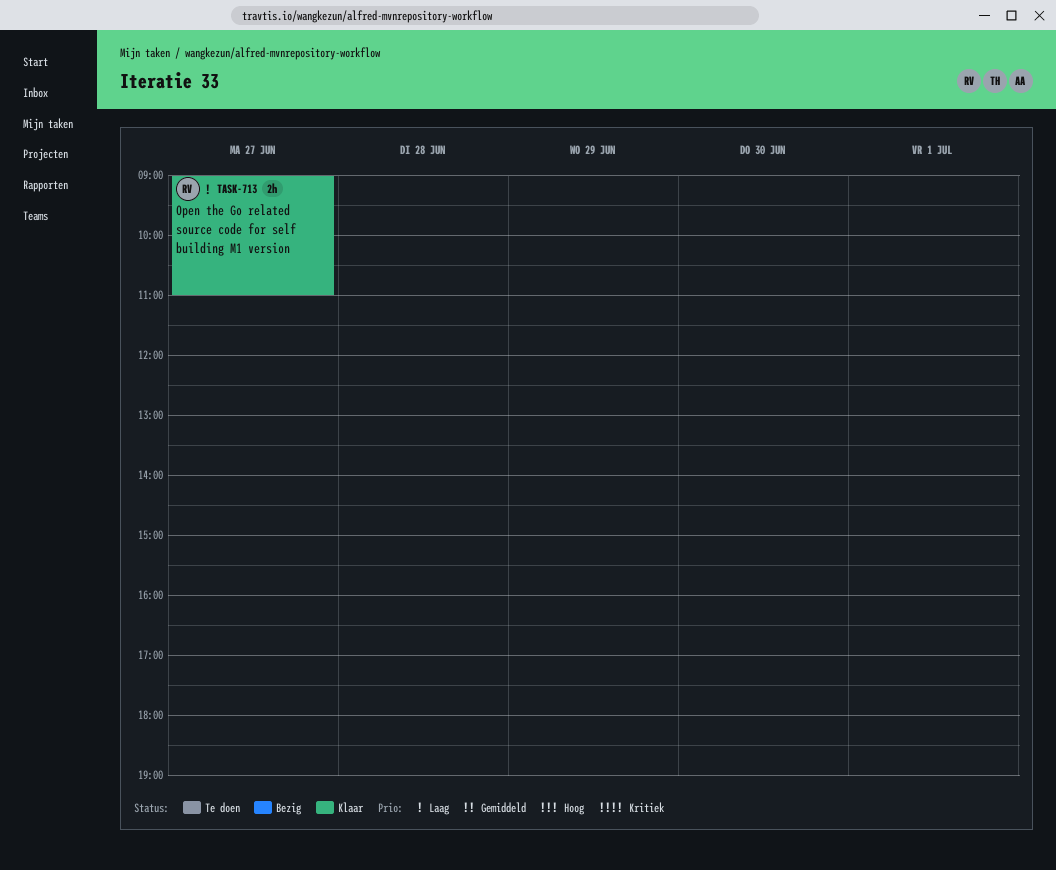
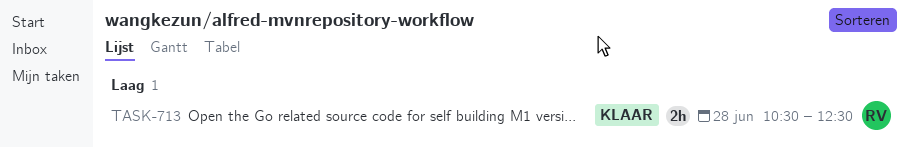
TASK-713, day: Jun 27 -> Jun 28
TASK-713, begins: 09:00 -> 10:30
TASK-713, ends: 11:00 -> 12:30

